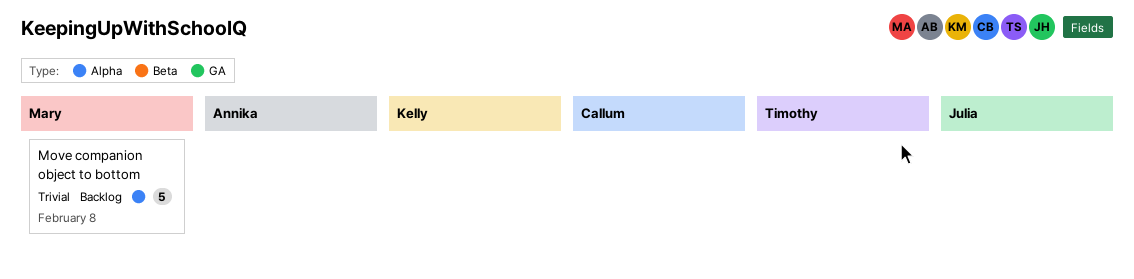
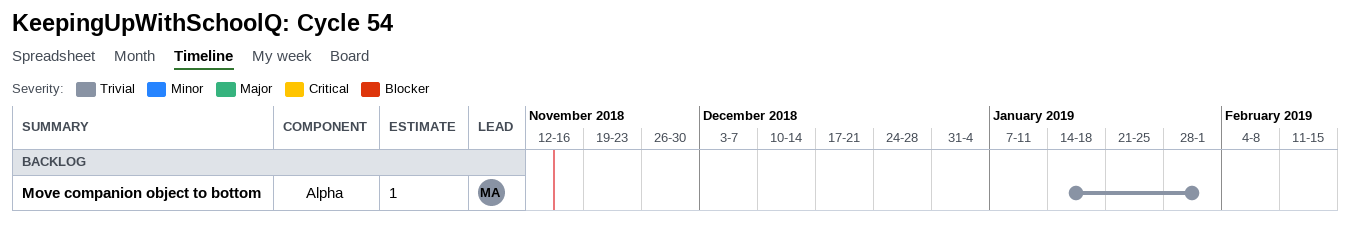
Move companion object to bottom, estimate: 5 -> 1
Move companion object to bottom, due: Feb 8 -> Feb 1

